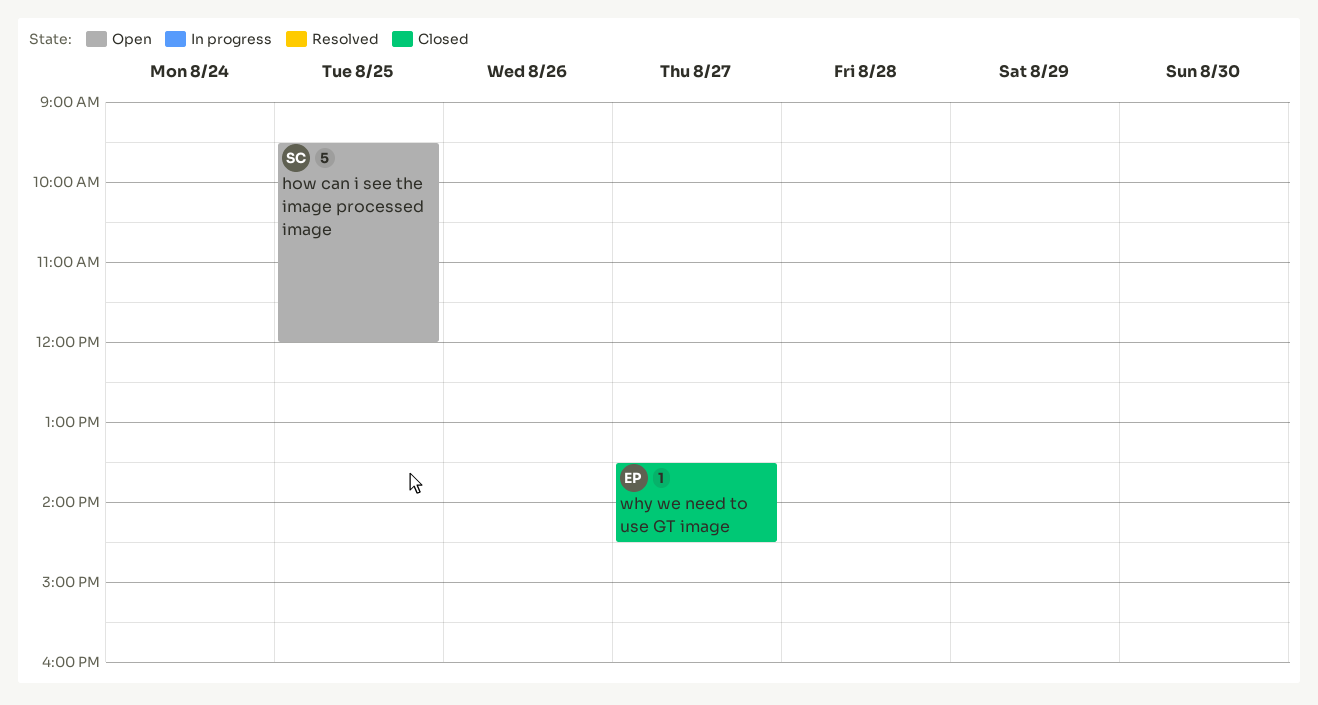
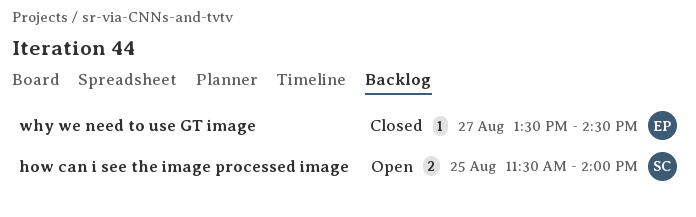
how can i see the image processed image, estimate: 5 -> 2
how can i see the image processed image, begins: 09:30 -> 11:30
how can i see the image processed image, ends: 12:00 -> 14:00

